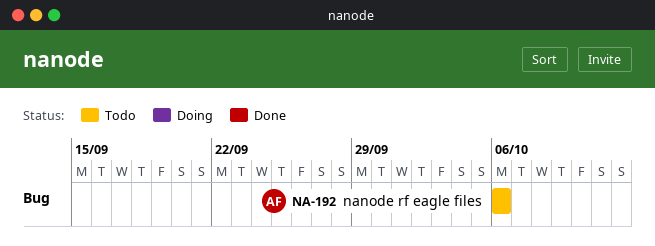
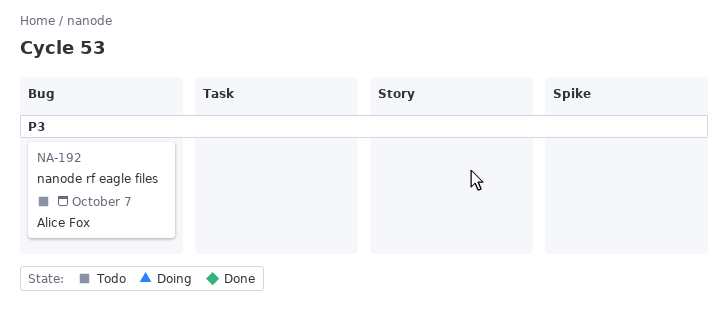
NA-192, due: Oct 6 -> Oct 7

